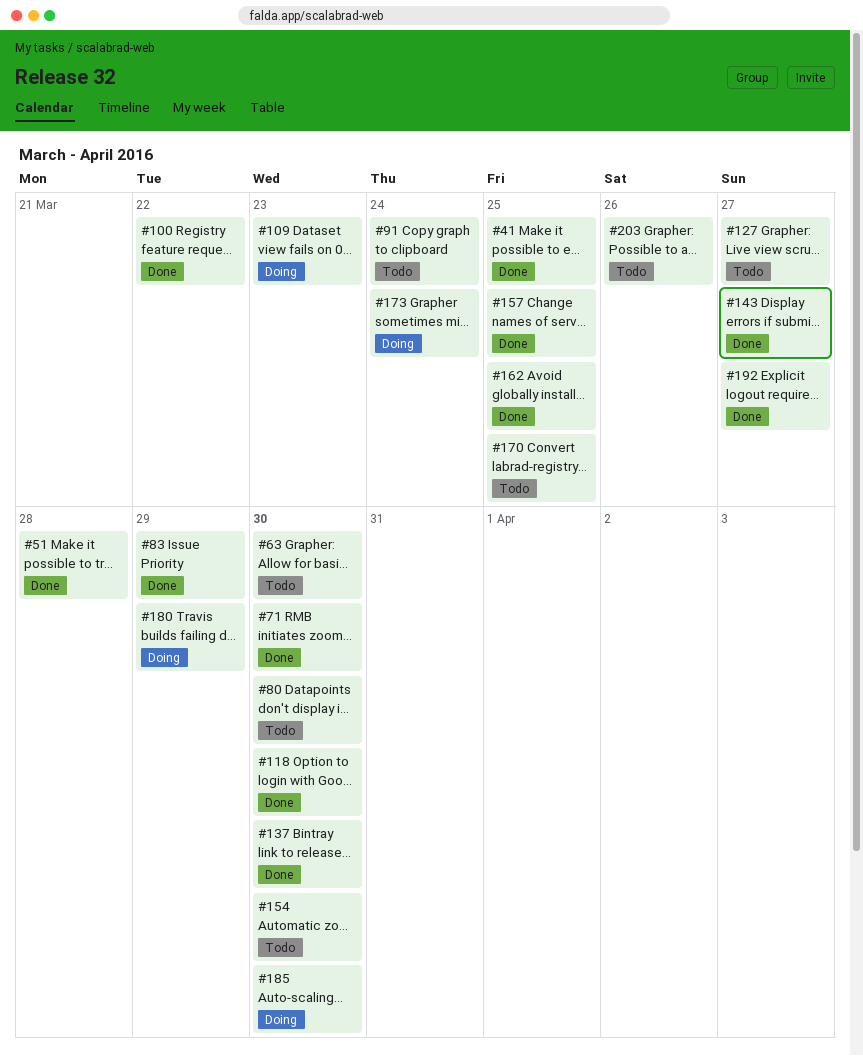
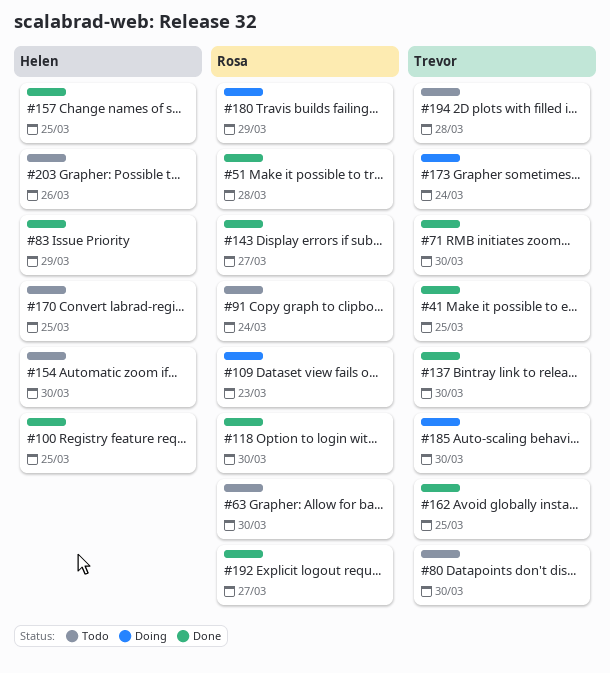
#100, due: Mar 22 -> Mar 25
#127: present -> none
#194: none -> present

